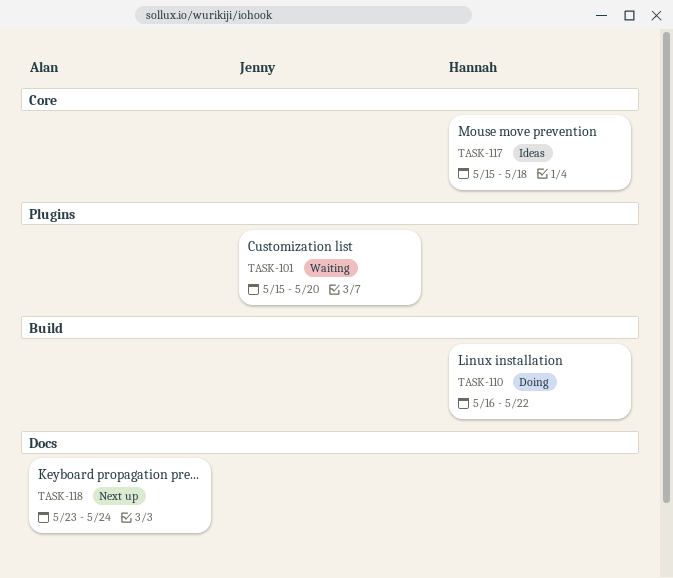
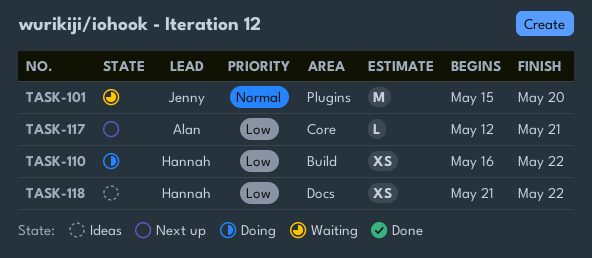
TASK-117, status: Ideas -> Next up
TASK-117, owner: Hannah -> Alan
TASK-117, start: May 15 -> May 12
TASK-117, due: May 18 -> May 21
TASK-118, status: Next up -> Ideas
TASK-118, owner: Alan -> Hannah
TASK-118, start: May 23 -> May 21
TASK-118, due: May 24 -> May 22

